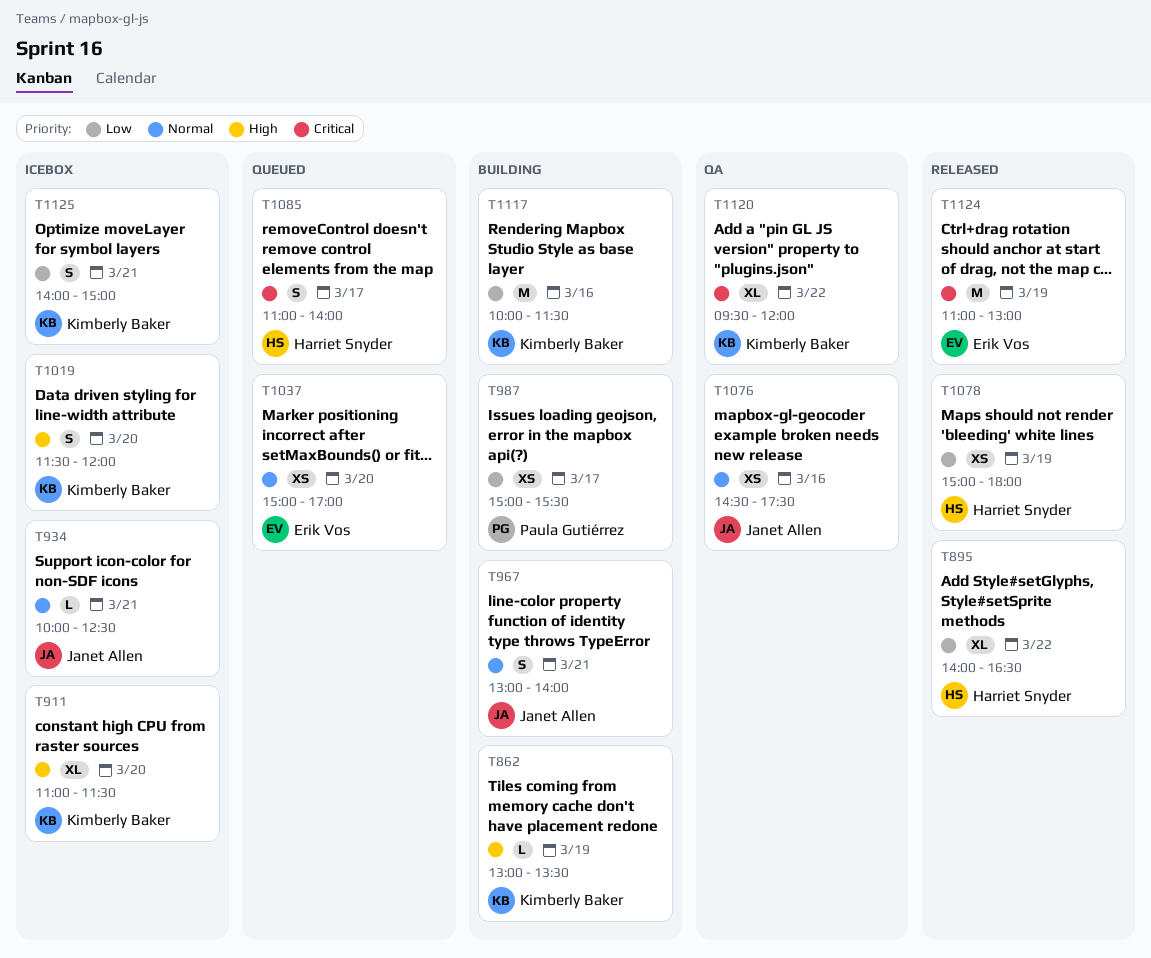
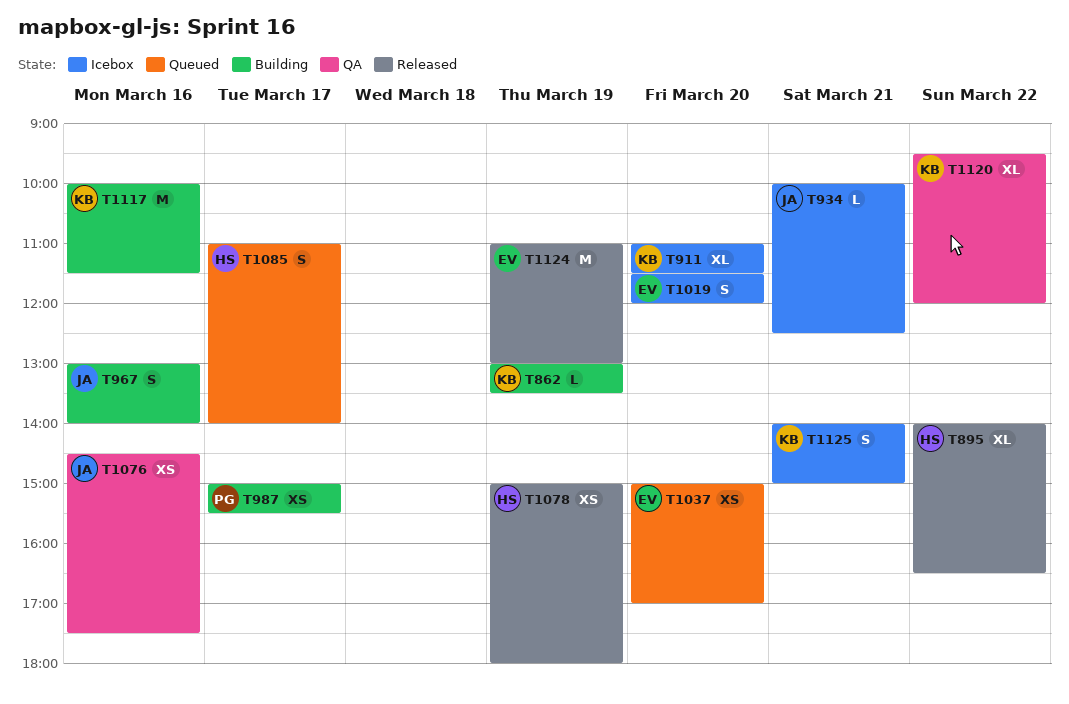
T967, day: Mar 21 -> Mar 16
T1019, owner: Kimberly Baker -> Erik Vos

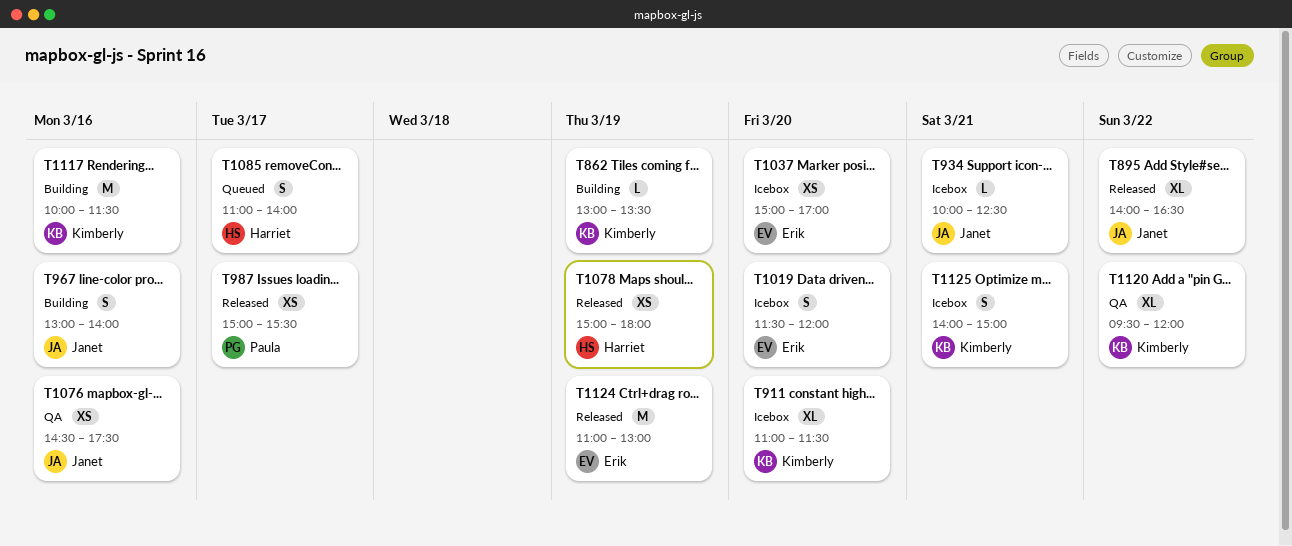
T895, owner: Harriet -> Janet
T987, status: Building -> Released
T1037, status: Queued -> Icebox

